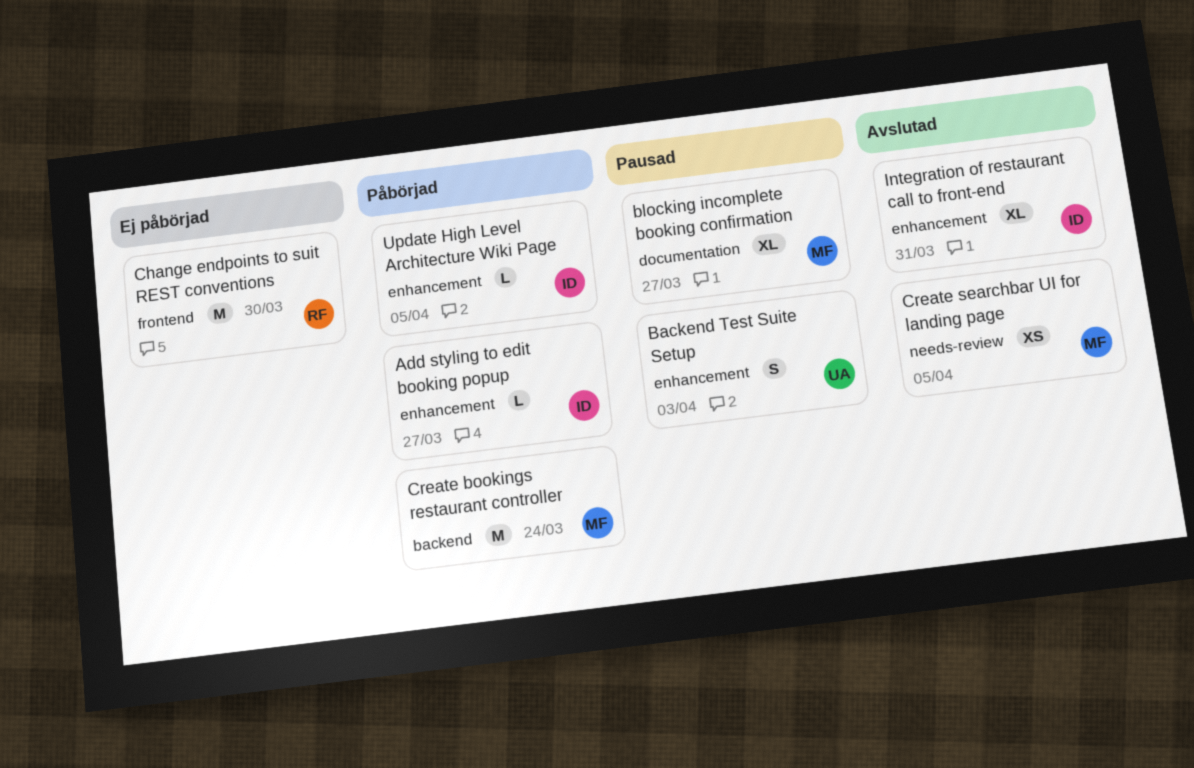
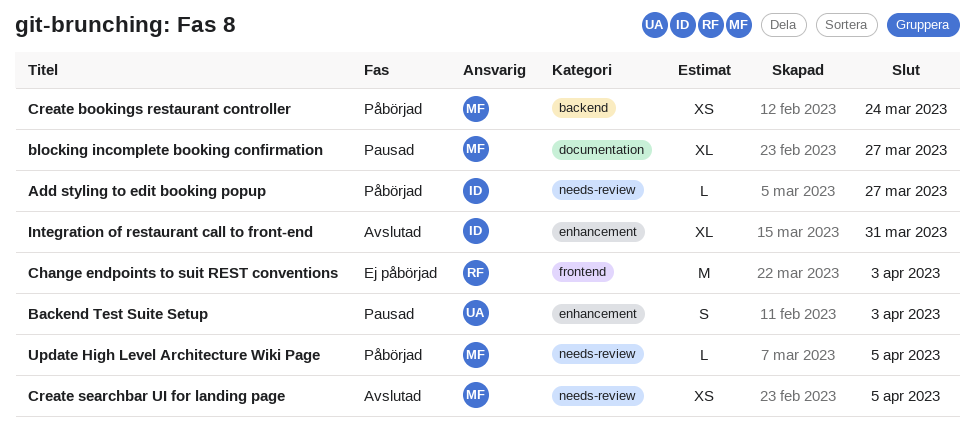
Add styling to edit booking popup, label: enhancement -> needs-review
Change endpoints to suit REST conventions, due: Mar 30 -> Apr 3
Create bookings restaurant controller, estimate: M -> XS
Update High Level Architecture Wiki Page, owner: ID -> MF
Update High Level Architecture Wiki Page, label: enhancement -> needs-review

